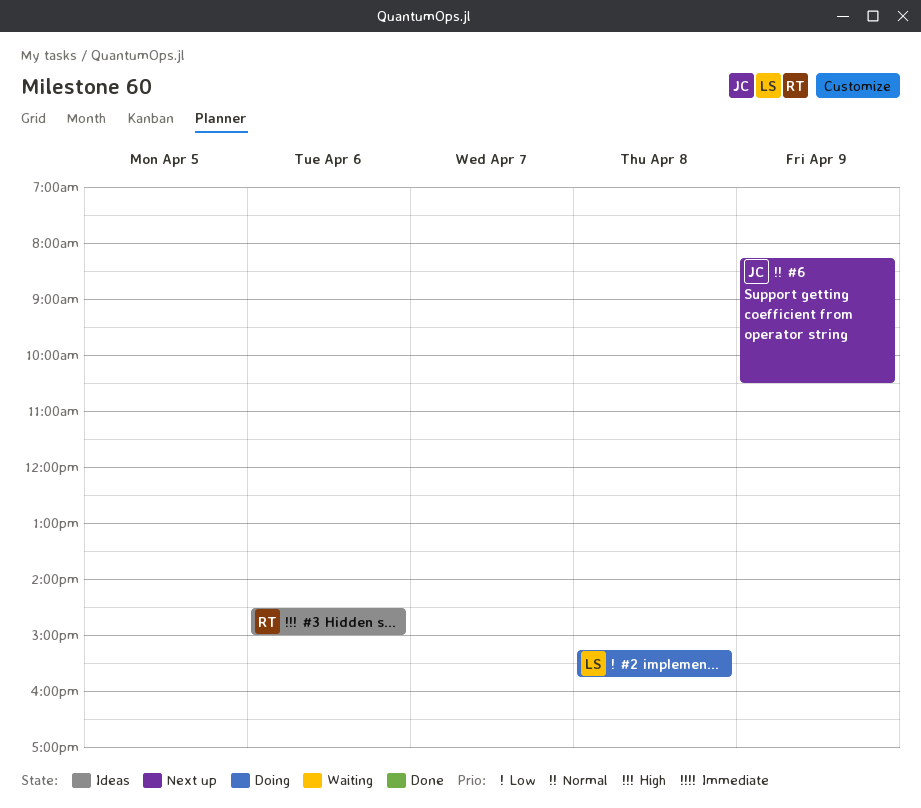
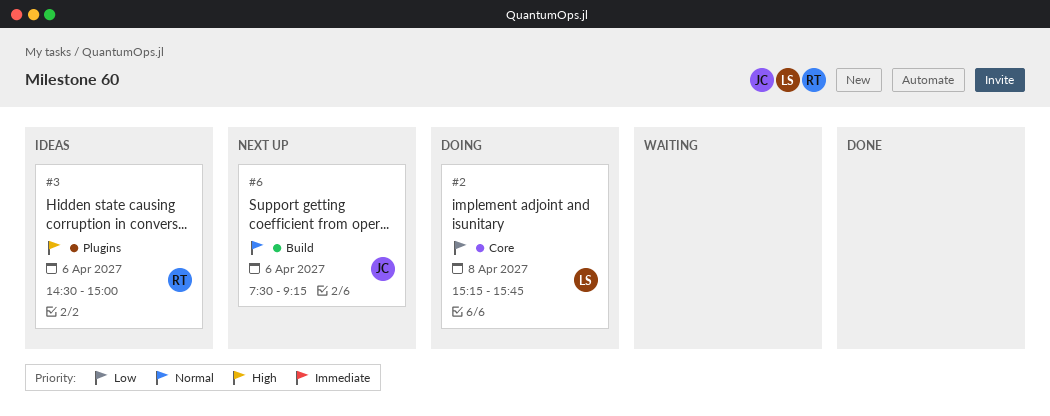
#6, day: Apr 9 -> Apr 6
#6, begins: 08:15 -> 07:30
#6, ends: 10:30 -> 09:15

